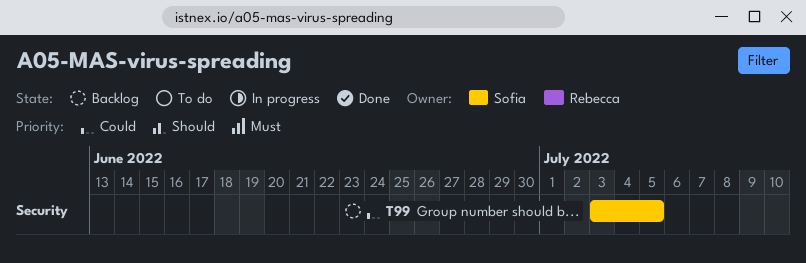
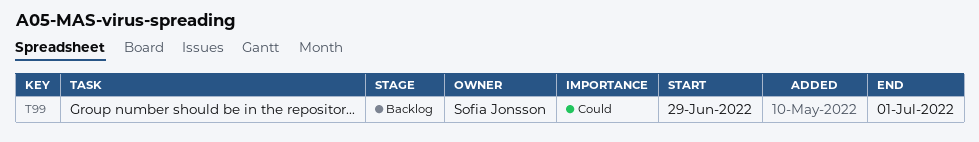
T99, start: Jul 3 -> Jun 29
T99, due: Jul 5 -> Jul 1

